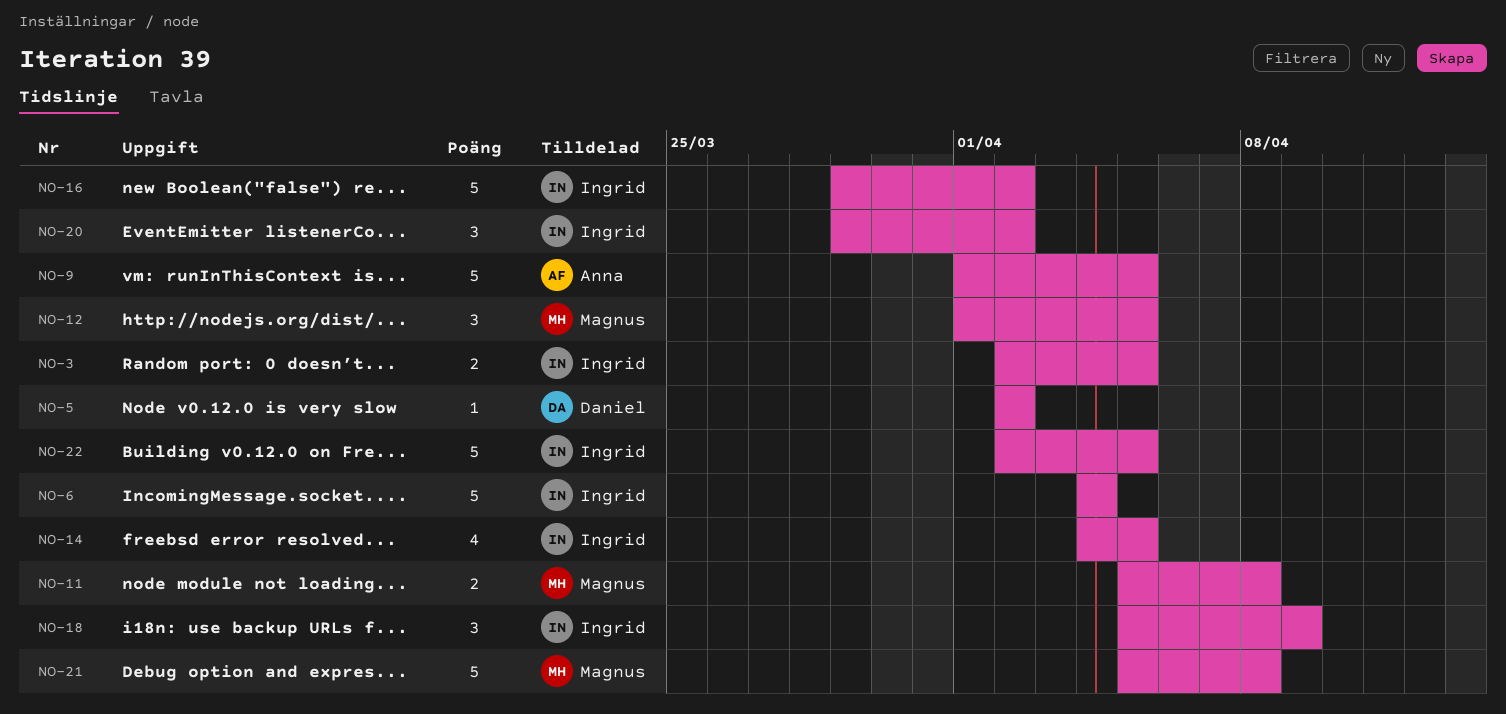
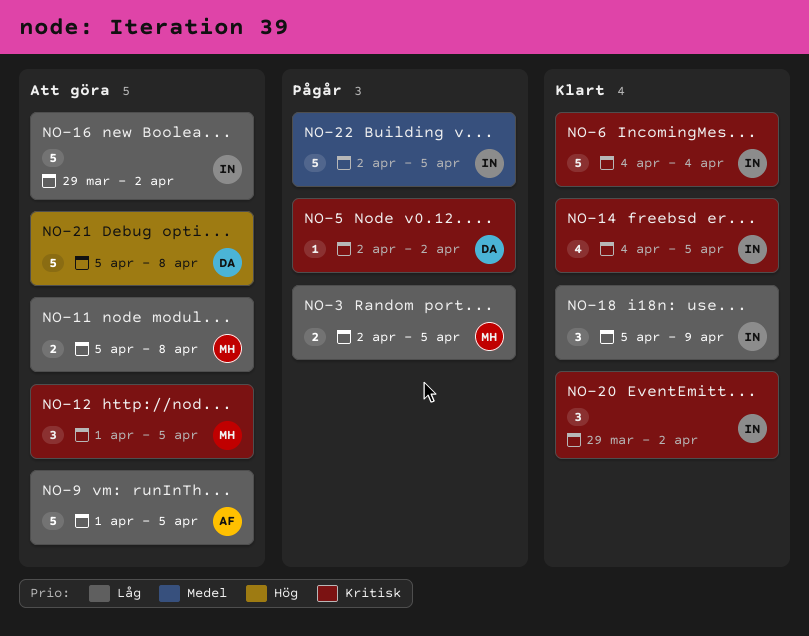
NO-3, owner: Ingrid -> Magnus
NO-21, owner: Magnus -> Daniel

